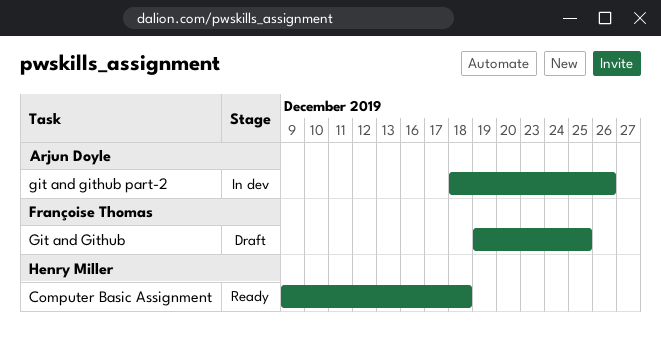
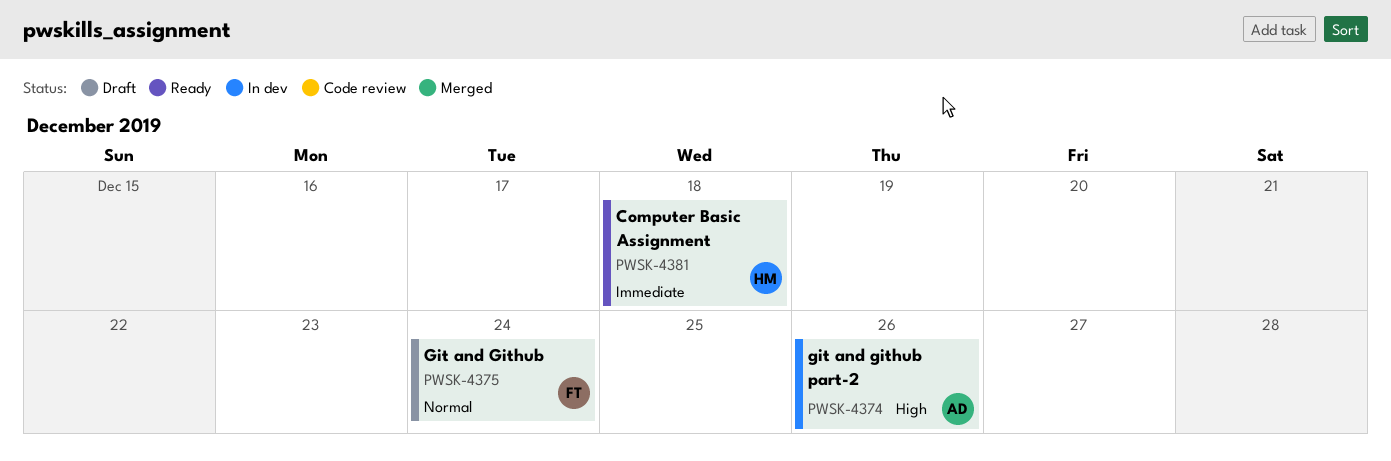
Git and Github, due: Dec 25 -> Dec 24

